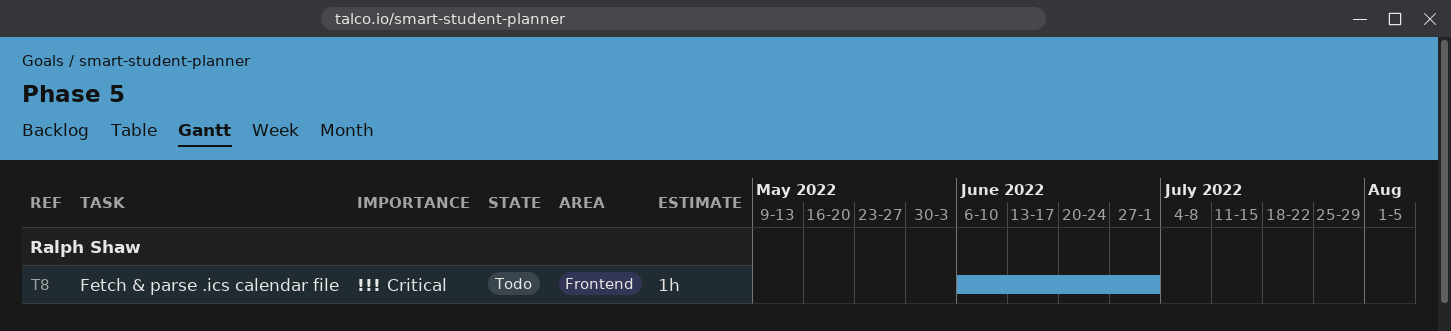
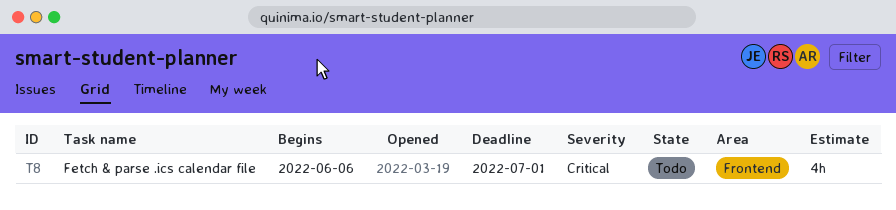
T8, estimate: 1h -> 4h

